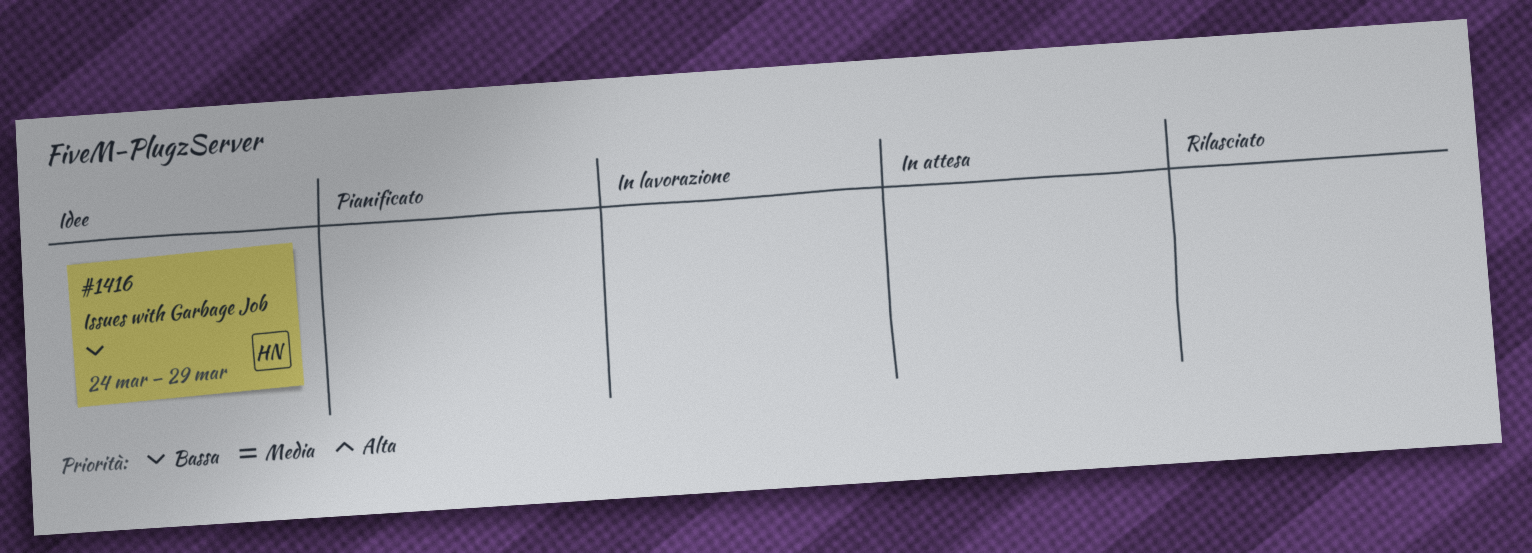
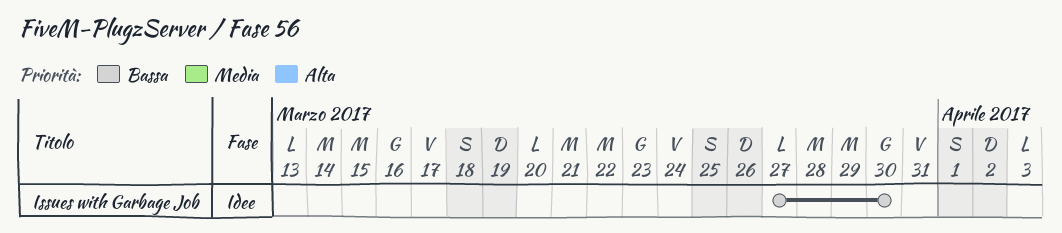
Issues with Garbage Job, start: Mar 24 -> Mar 27
Issues with Garbage Job, due: Mar 29 -> Mar 30

